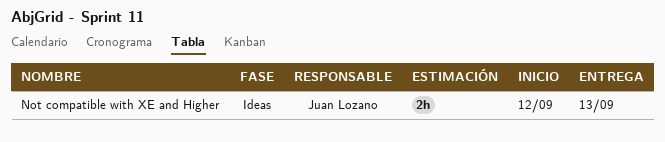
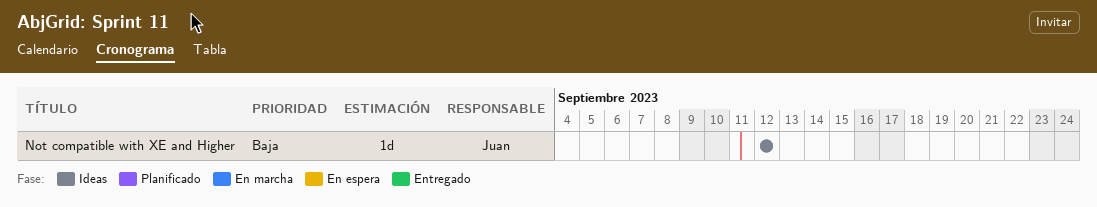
Not compatible with XE and Higher, estimate: 2h -> 1d
Not compatible with XE and Higher, due: Sep 13 -> Sep 12

